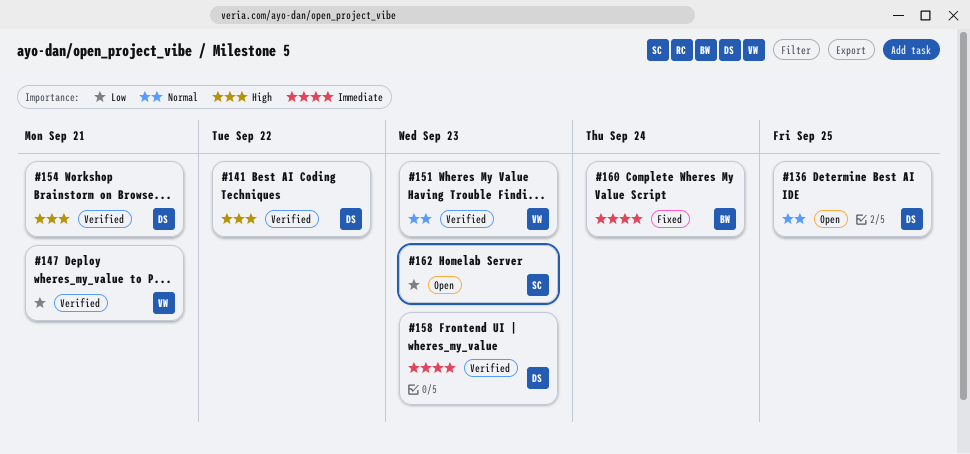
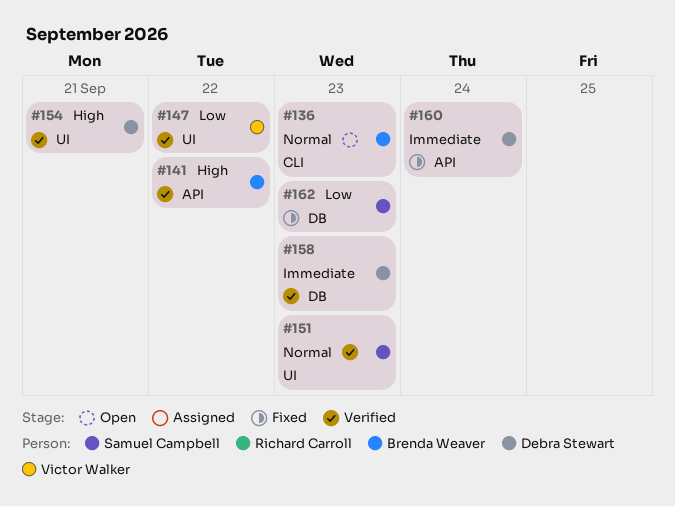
#136, owner: Debra Stewart -> Brenda Weaver
#136, due: Sep 25 -> Sep 23
#141, owner: Debra Stewart -> Brenda Weaver
#147, due: Sep 21 -> Sep 22
#151, owner: Victor Walker -> Samuel Campbell
#160, owner: Brenda Weaver -> Debra Stewart
#162, status: Open -> Fixed

